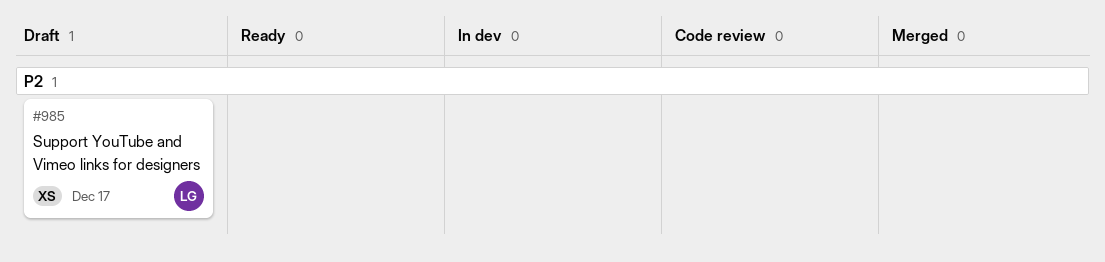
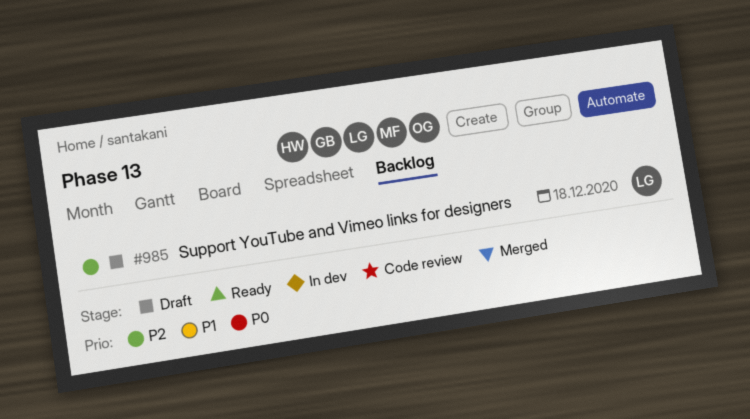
#985, due: Dec 17 -> Dec 18

